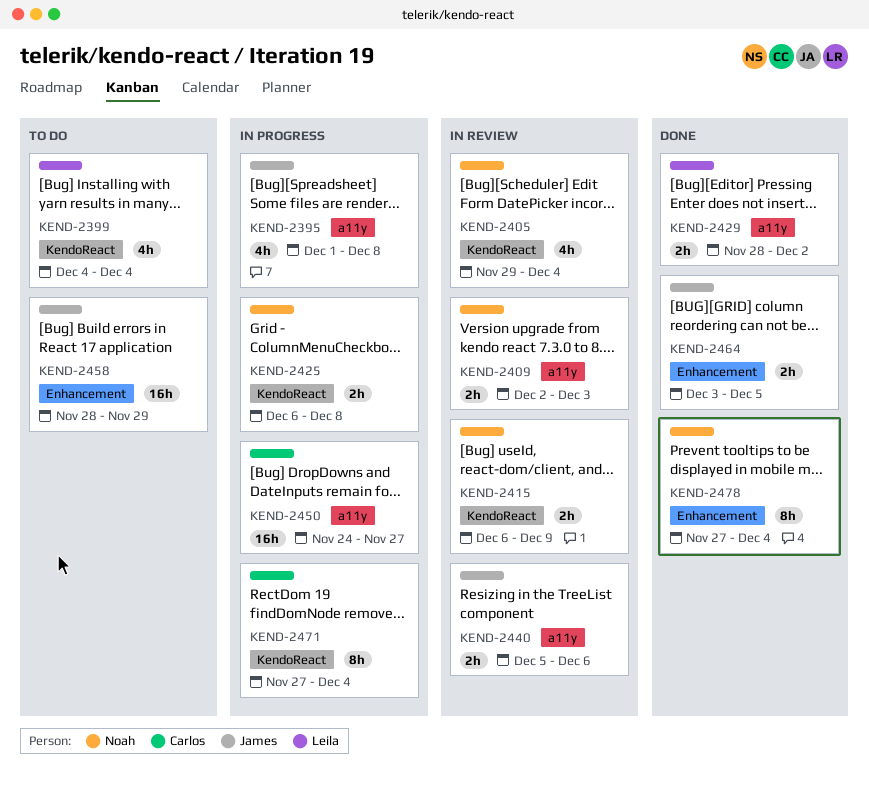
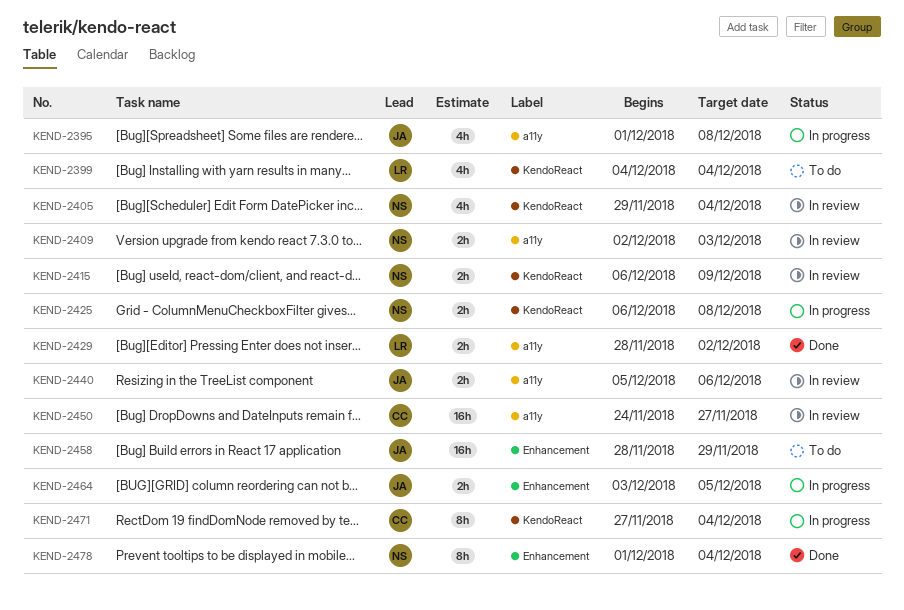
KEND-2450, status: In progress -> In review
KEND-2464, status: Done -> In progress
KEND-2478, start: Nov 27 -> Dec 1

